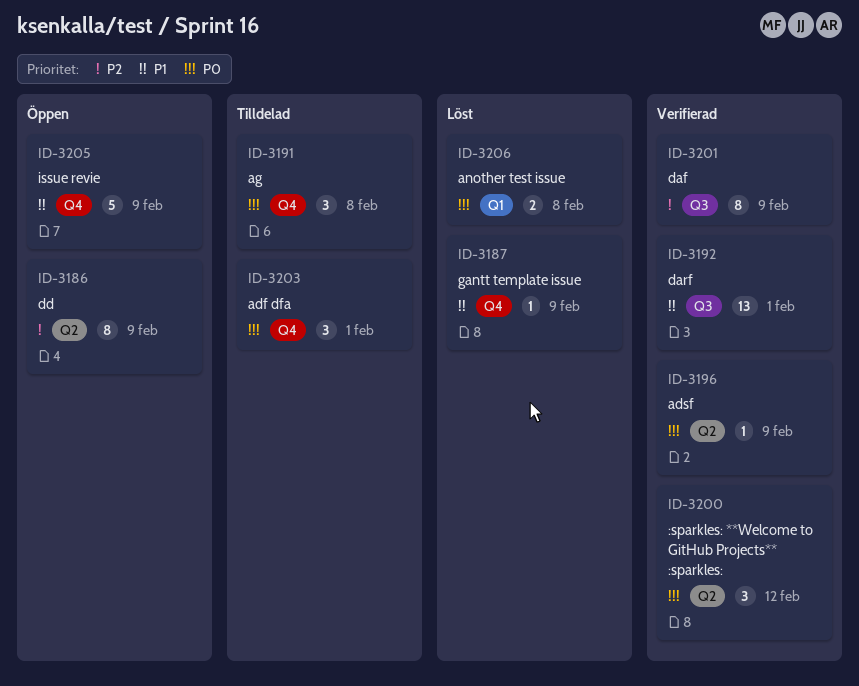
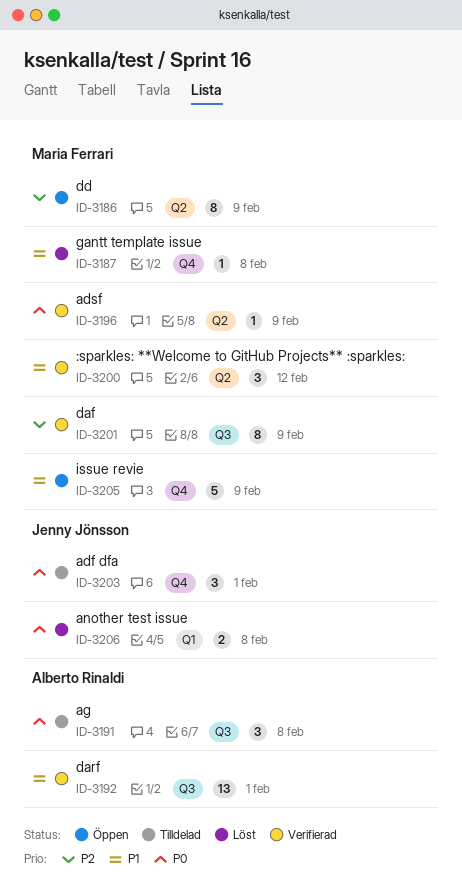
ID-3187, due: Feb 9 -> Feb 8
ID-3191, label: Q4 -> Q3
ID-3200, priority: P0 -> P1

